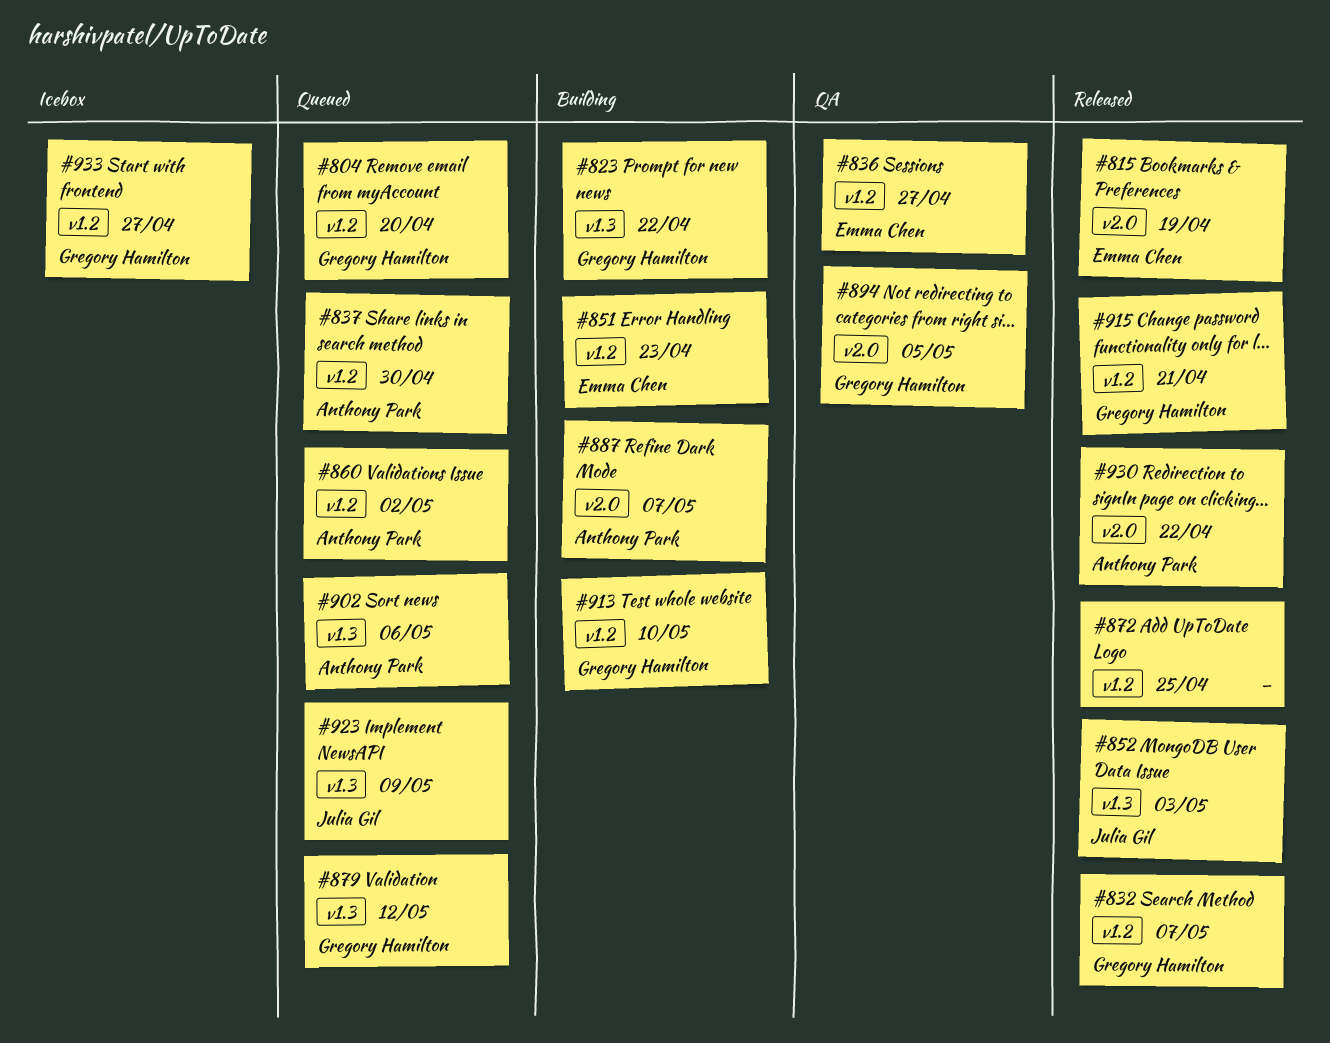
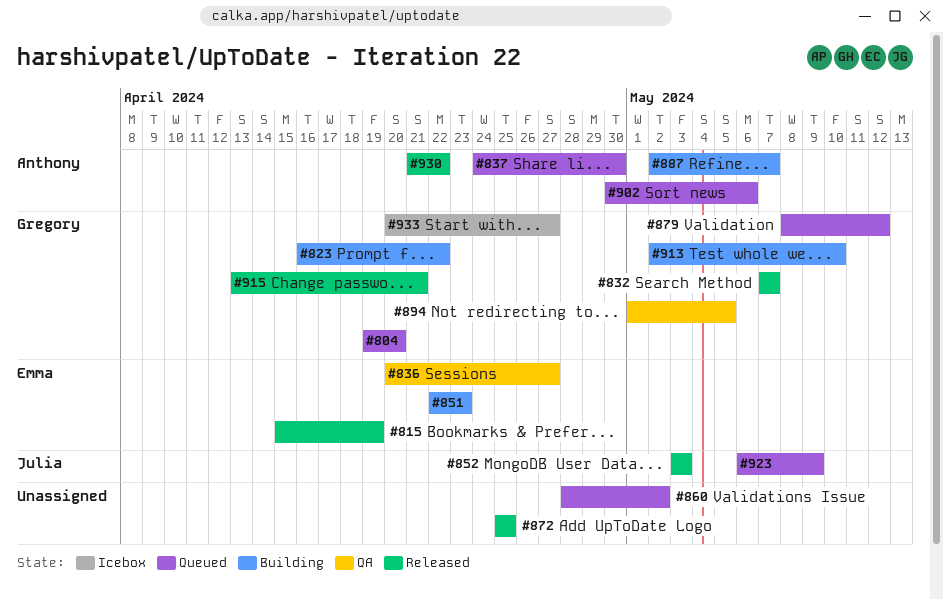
#860, owner: Anthony Park -> none

